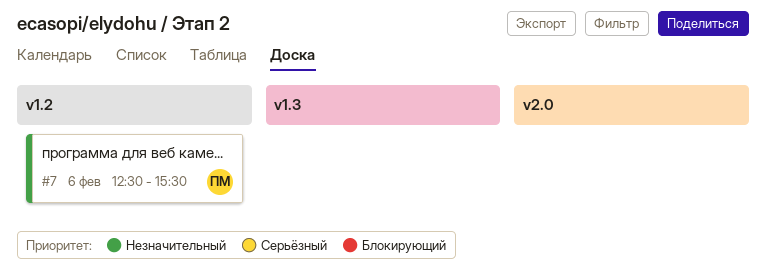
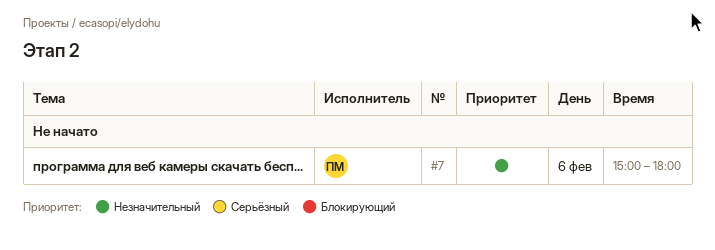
#7, begins: 12:30 -> 15:00
#7, ends: 15:30 -> 18:00

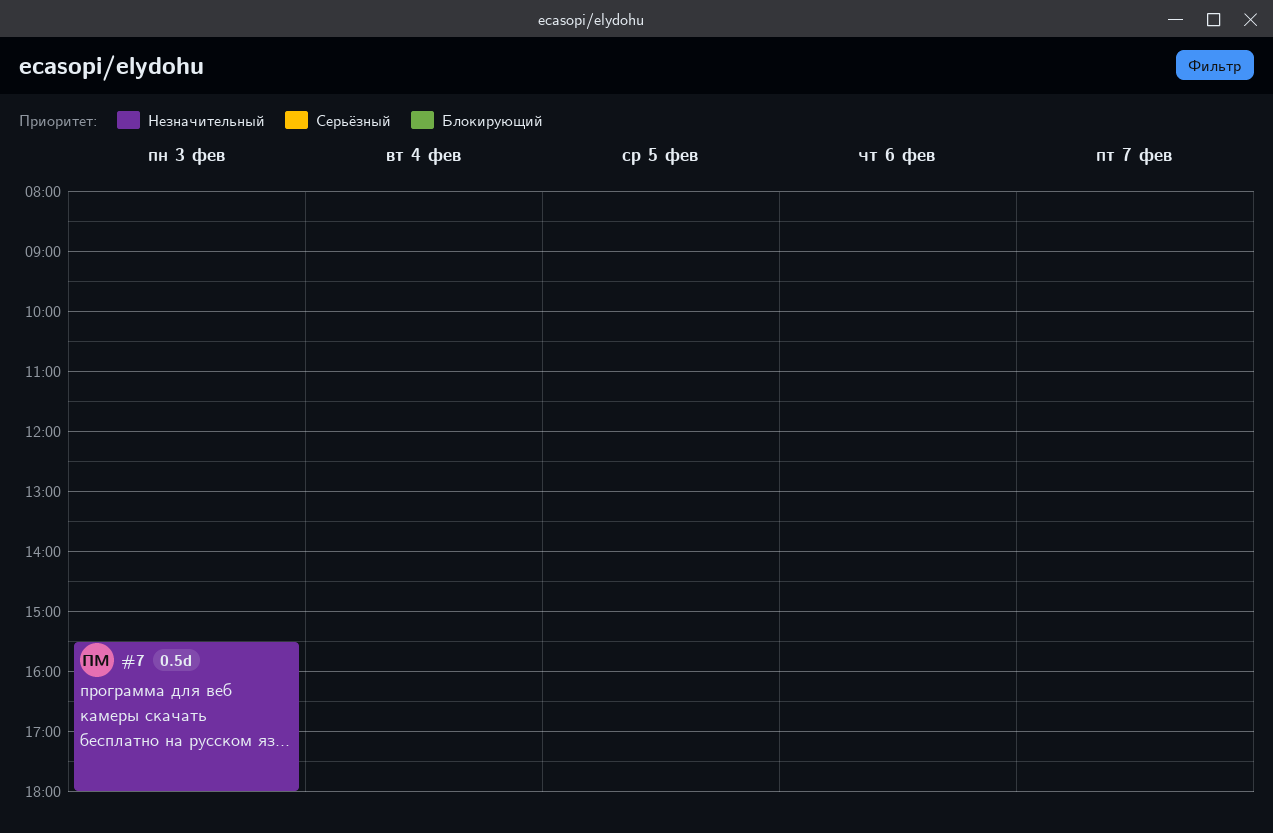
#7, day: Feb 6 -> Feb 3
#7, begins: 15:00 -> 15:30

